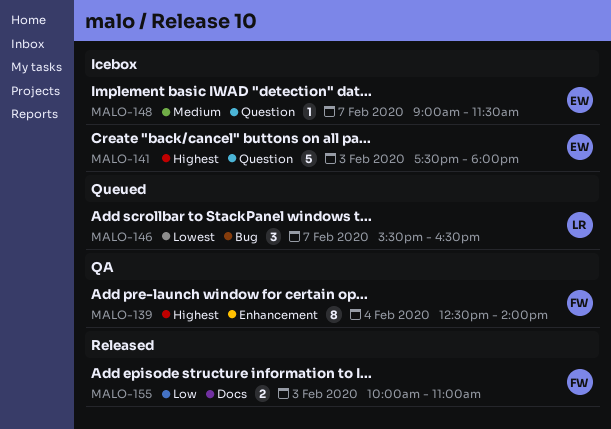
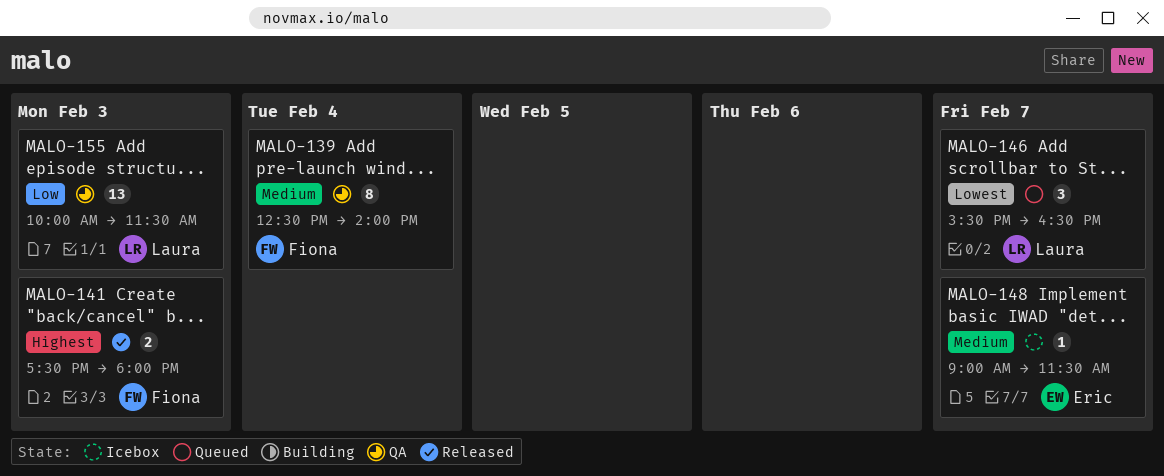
MALO-139, priority: Highest -> Medium
MALO-141, status: Icebox -> Released
MALO-141, owner: Eric -> Fiona
MALO-141, estimate: 5 -> 2
MALO-155, status: Released -> QA
MALO-155, owner: Fiona -> Laura
MALO-155, estimate: 2 -> 13
MALO-155, ends: 11:00 -> 11:30

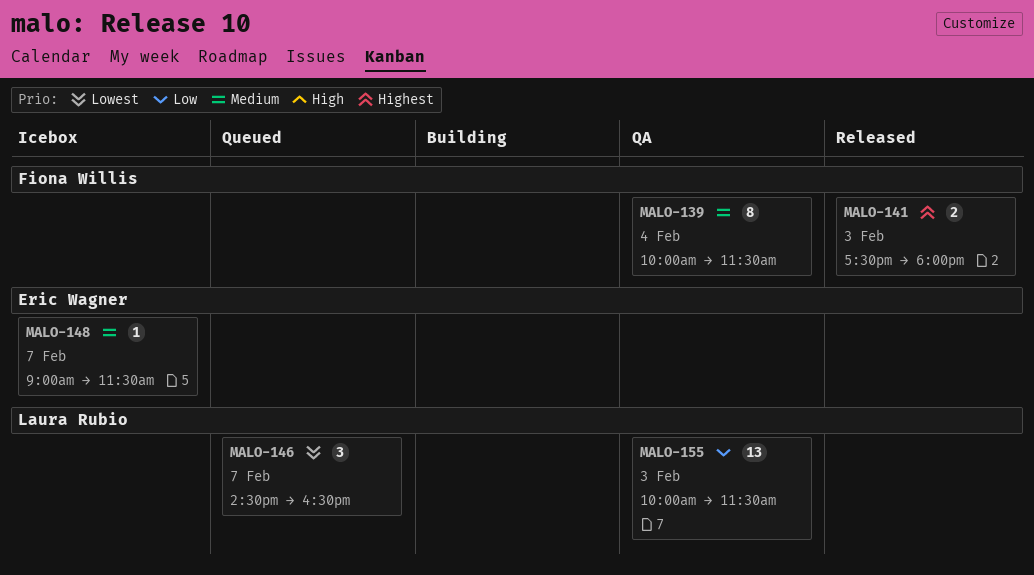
MALO-139, begins: 12:30 -> 10:00
MALO-139, ends: 14:00 -> 11:30
MALO-146, begins: 15:30 -> 14:30

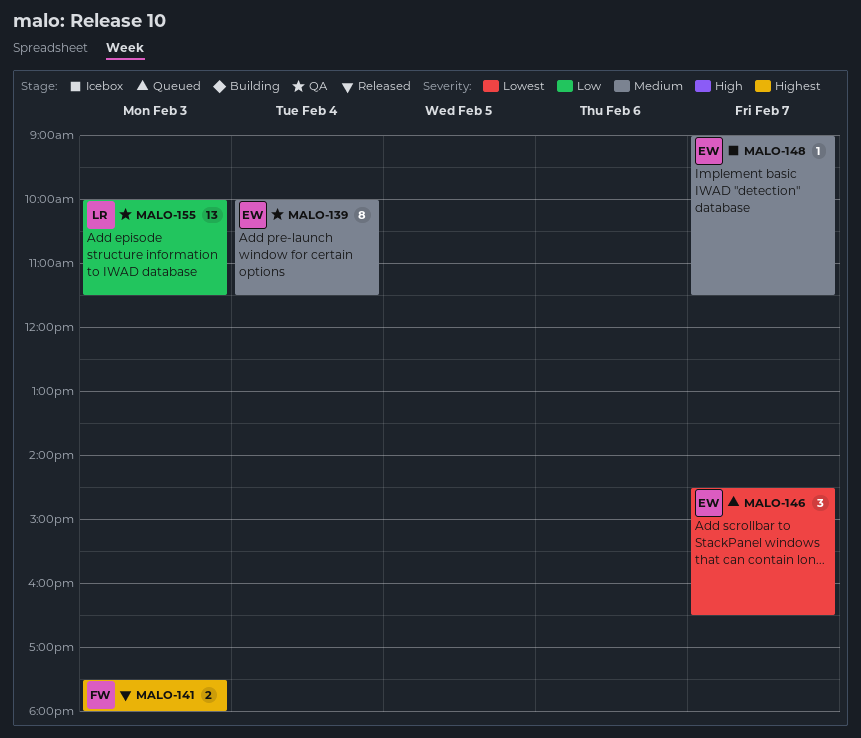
MALO-139, owner: Fiona Willis -> Eric Wagner
MALO-146, owner: Laura Rubio -> Eric Wagner

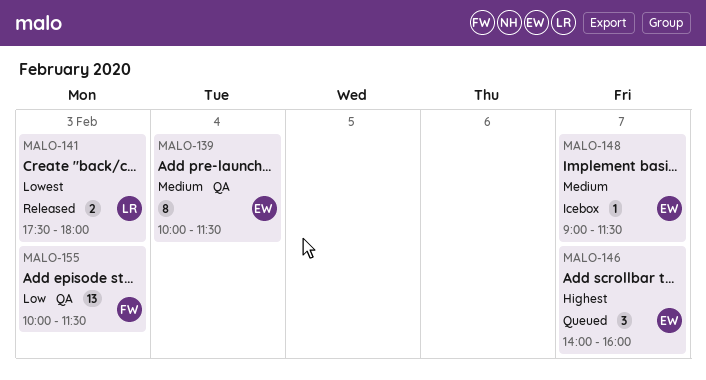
MALO-141, owner: FW -> LR
MALO-141, priority: Highest -> Lowest
MALO-146, priority: Lowest -> Highest
MALO-146, begins: 14:30 -> 14:00
MALO-146, ends: 16:30 -> 16:00
MALO-155, owner: LR -> FW

